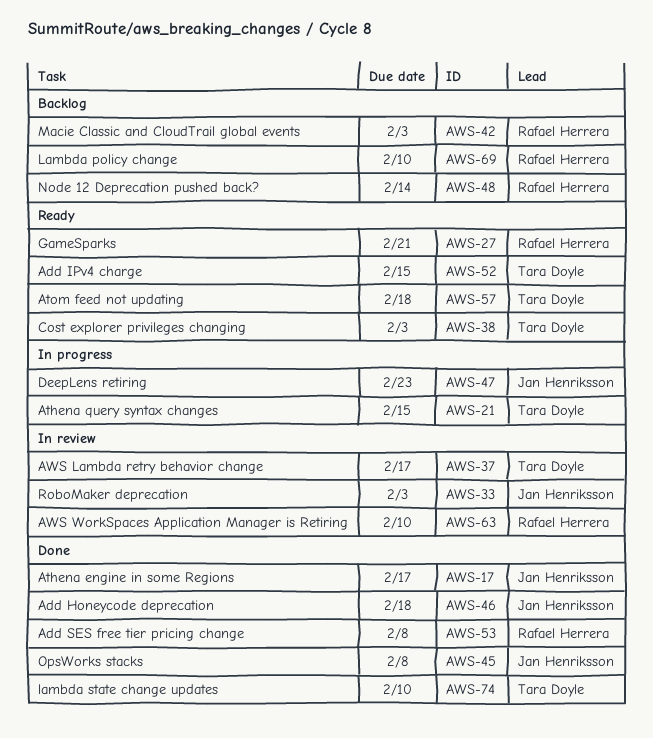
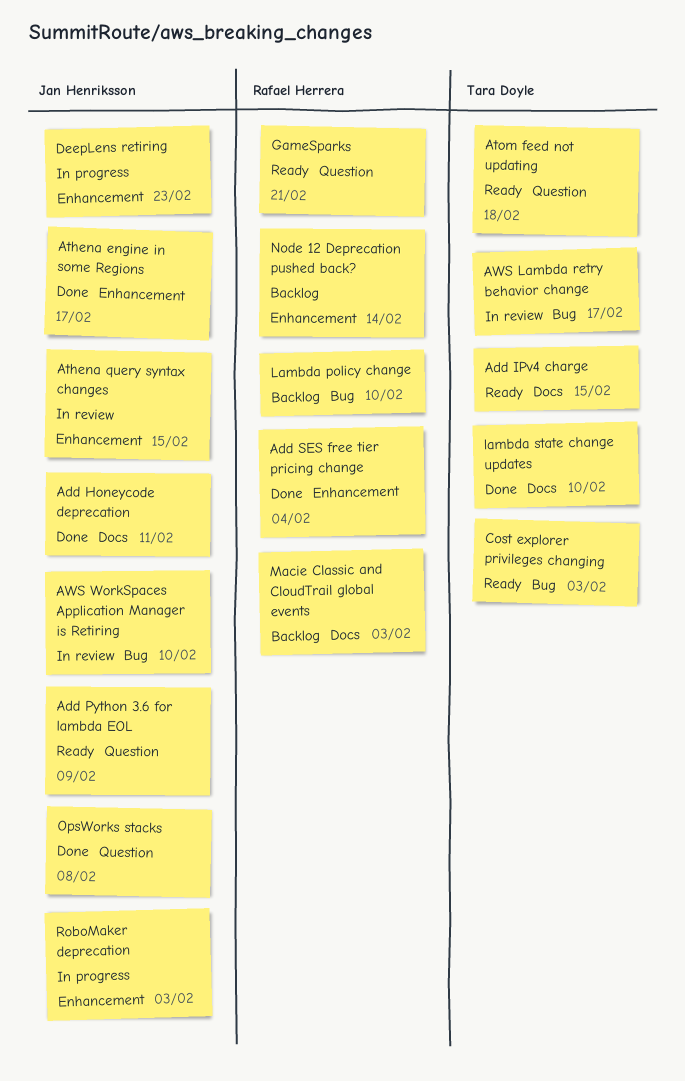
Add Honeycode deprecation, due: Feb 18 -> Feb 11
Add Python 3.6 for lambda EOL: none -> present
Add SES free tier pricing change, due: Feb 8 -> Feb 4
Athena query syntax changes, status: In progress -> In review
Athena query syntax changes, owner: Tara Doyle -> Jan Henriksson
AWS WorkSpaces Application Manager is Retiring, owner: Rafael Herrera -> Jan Henriksson
RoboMaker deprecation, status: In review -> In progress

